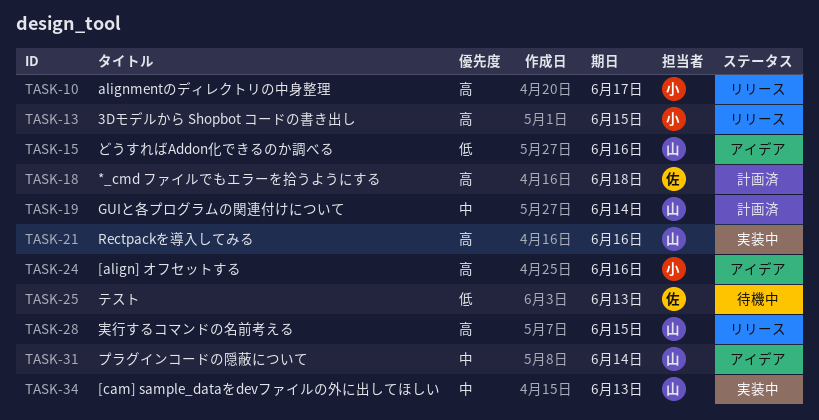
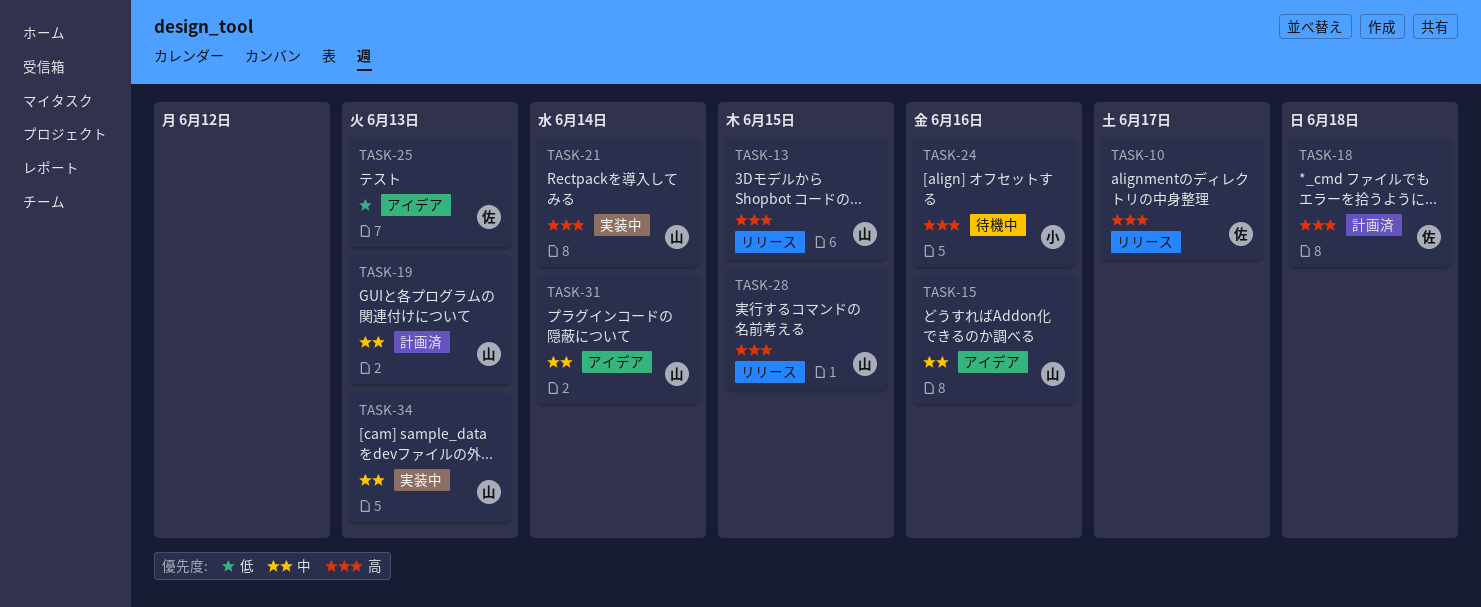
TASK-10, owner: 小 -> 佐
TASK-13, owner: 小 -> 山
TASK-15, priority: 低 -> 中
TASK-19, due: Jun 14 -> Jun 13
TASK-21, due: Jun 16 -> Jun 14
TASK-24, status: アイデア -> 待機中
TASK-25, status: 待機中 -> アイデア

